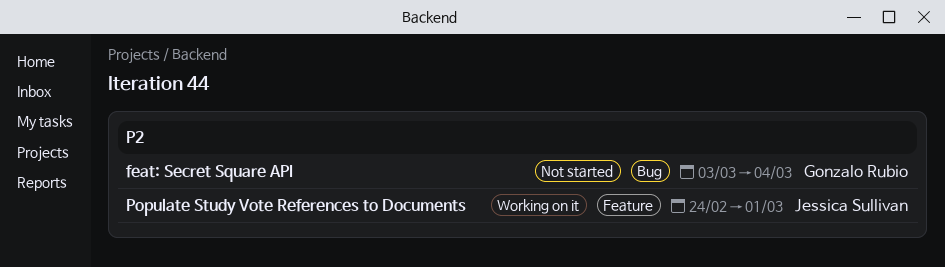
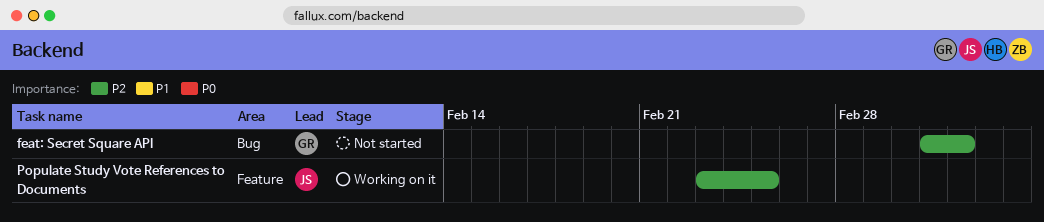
Populate Study Vote References to Documents, start: Feb 24 -> Feb 23
Populate Study Vote References to Documents, due: Mar 1 -> Feb 25

